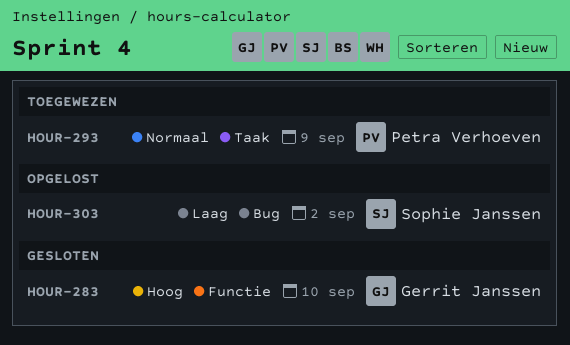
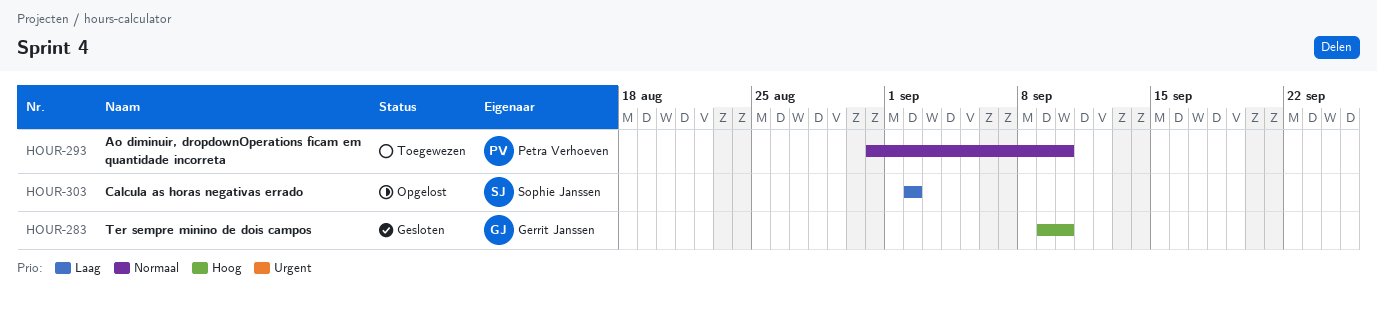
HOUR-293, due: Sep 9 -> Sep 10

